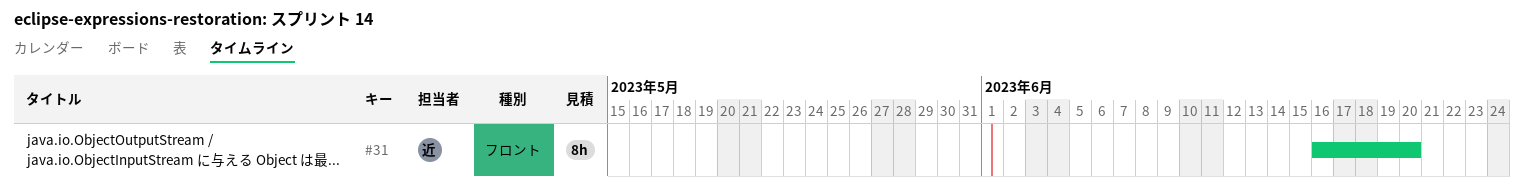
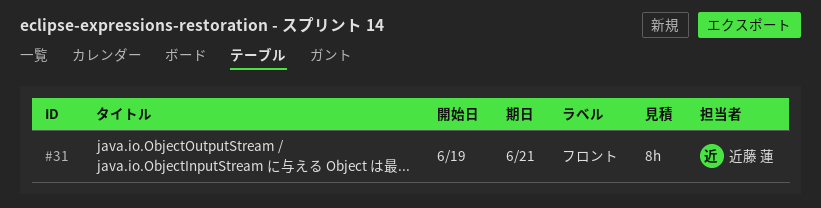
#31, start: Jun 16 -> Jun 19
#31, due: Jun 20 -> Jun 21

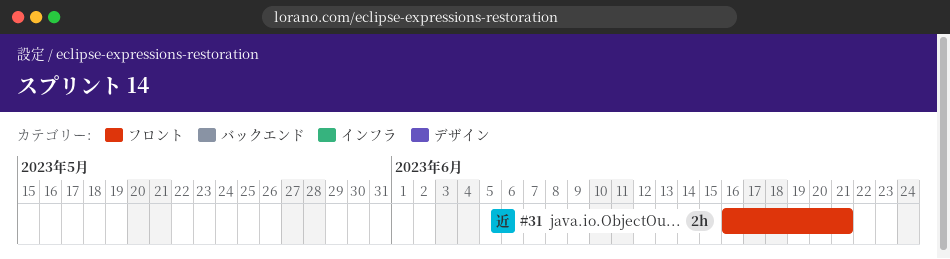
#31, estimate: 8h -> 2h
#31, start: Jun 19 -> Jun 16

